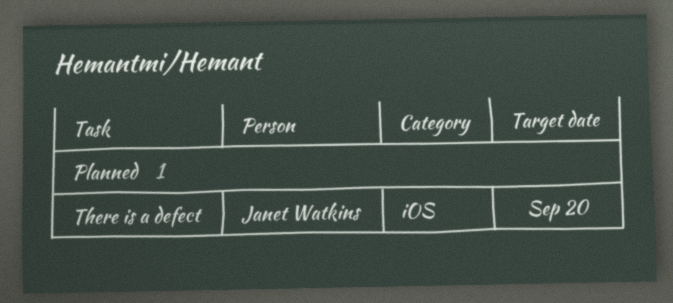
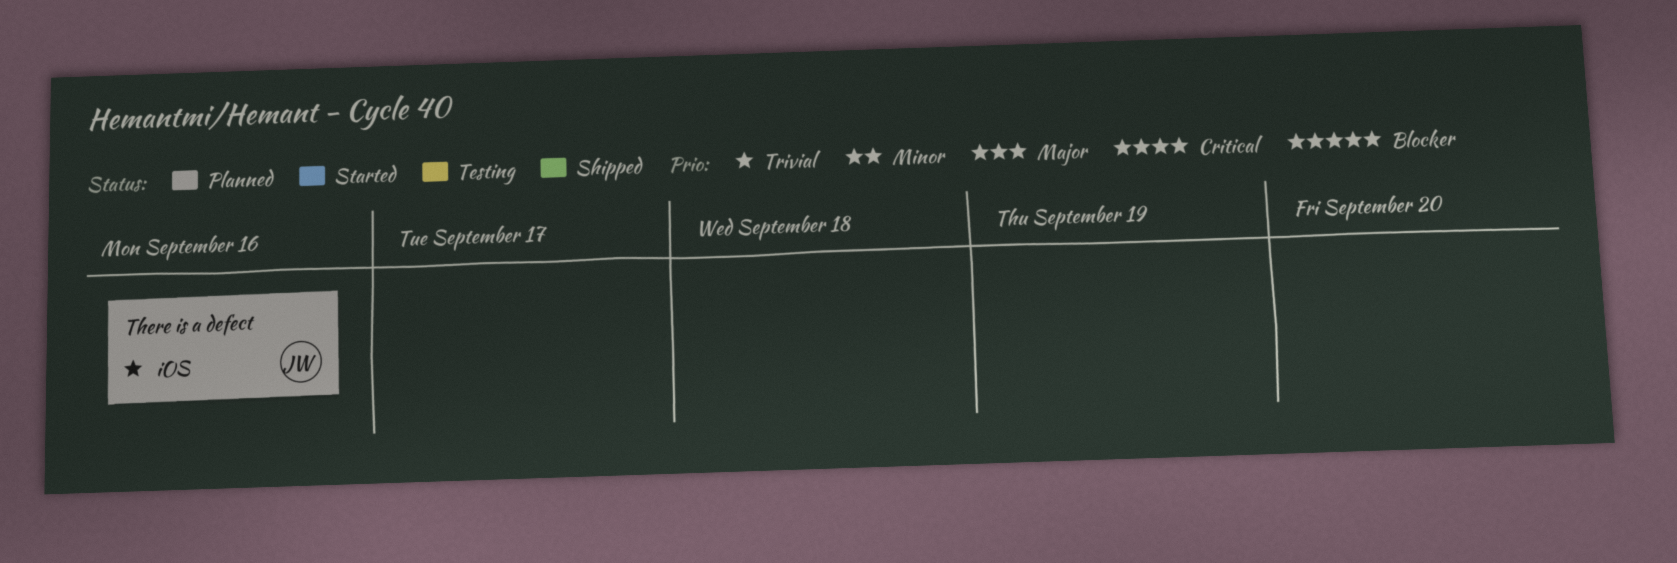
There is a defect, due: Sep 20 -> Sep 16

